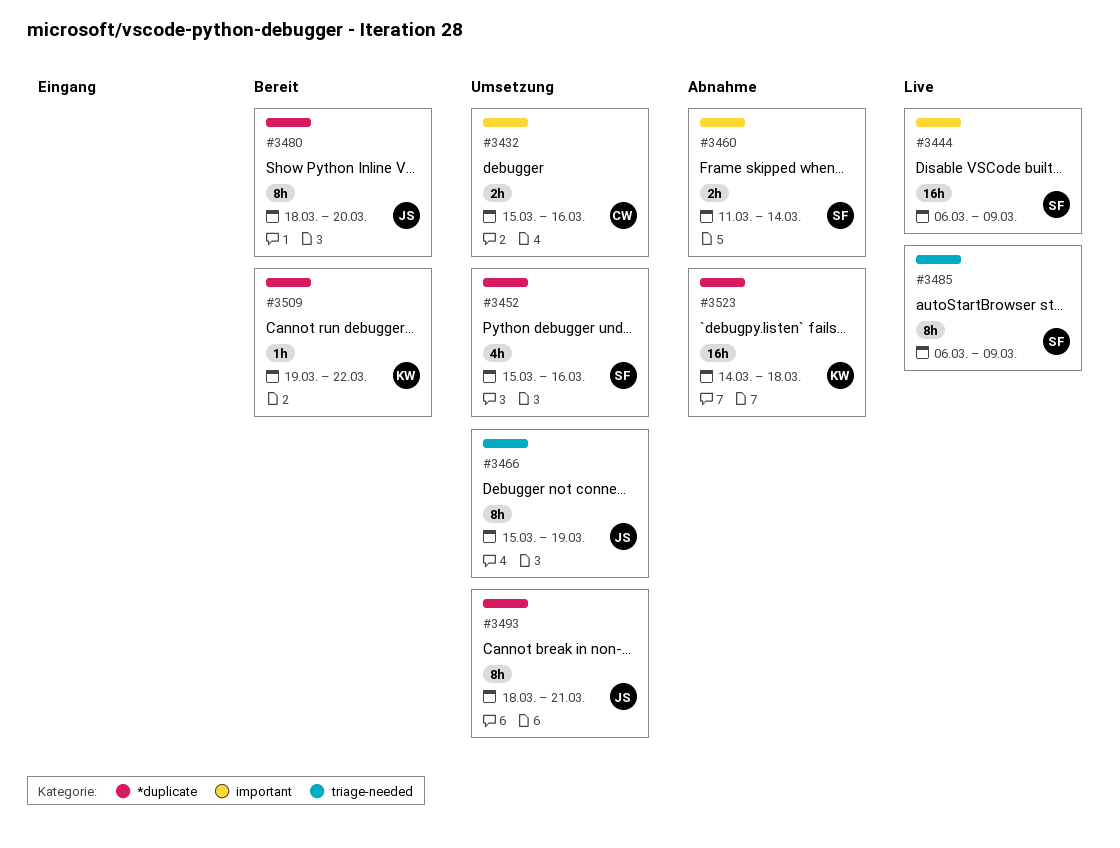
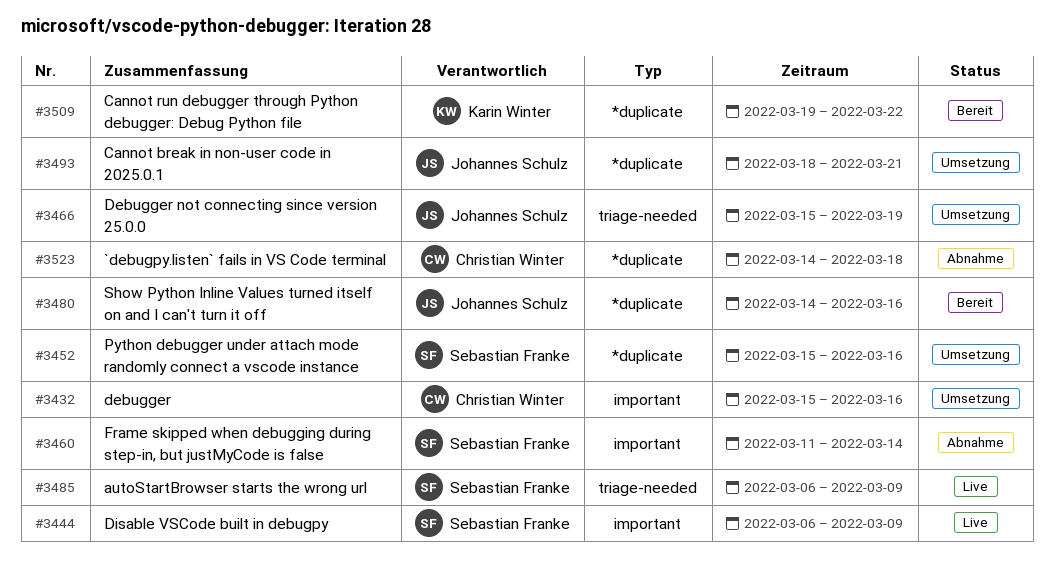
#3480, start: Mar 18 -> Mar 14
#3480, due: Mar 20 -> Mar 16
#3523, owner: Karin Winter -> Christian Winter

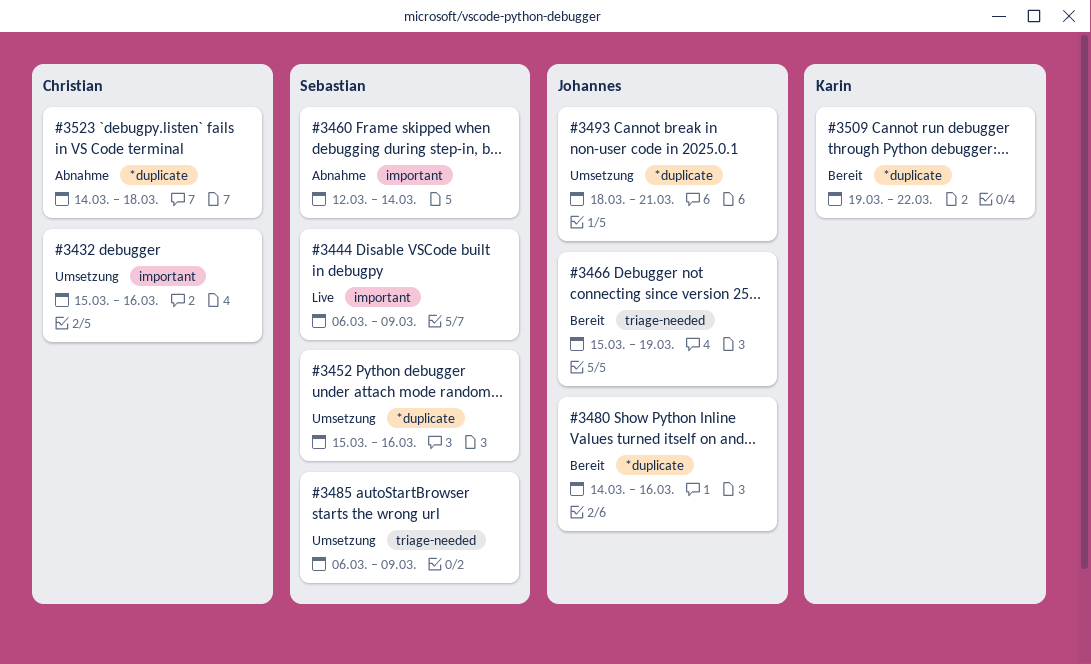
#3460, start: Mar 11 -> Mar 12
#3466, status: Umsetzung -> Bereit
#3485, status: Live -> Umsetzung

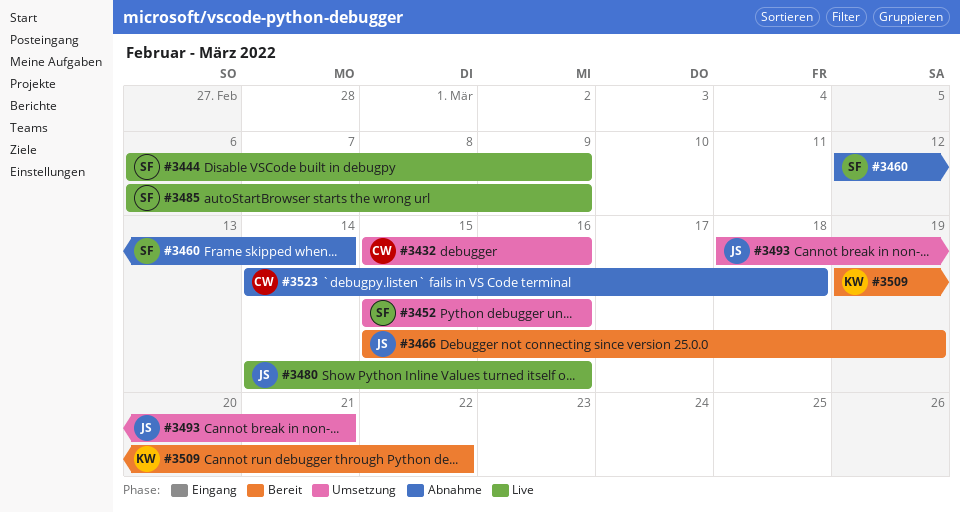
#3480, status: Bereit -> Live
#3485, status: Umsetzung -> Live

